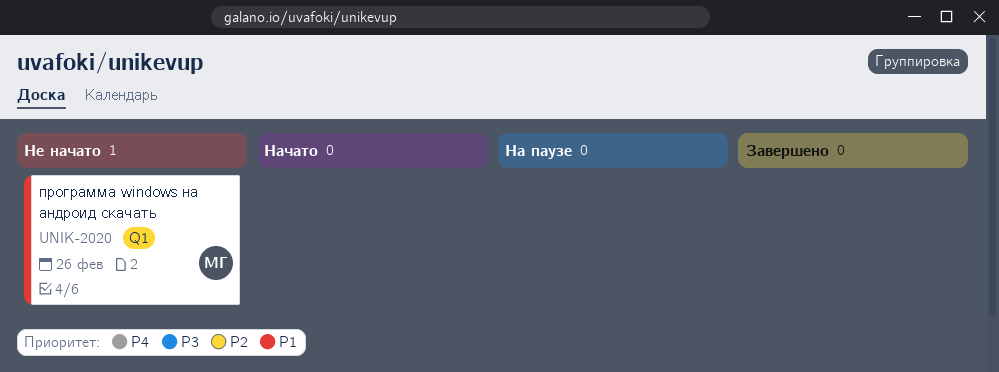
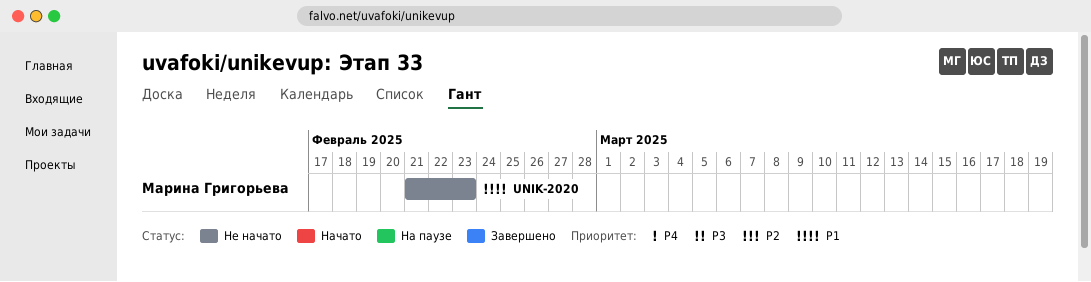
UNIK-2020, due: Feb 26 -> Feb 23

